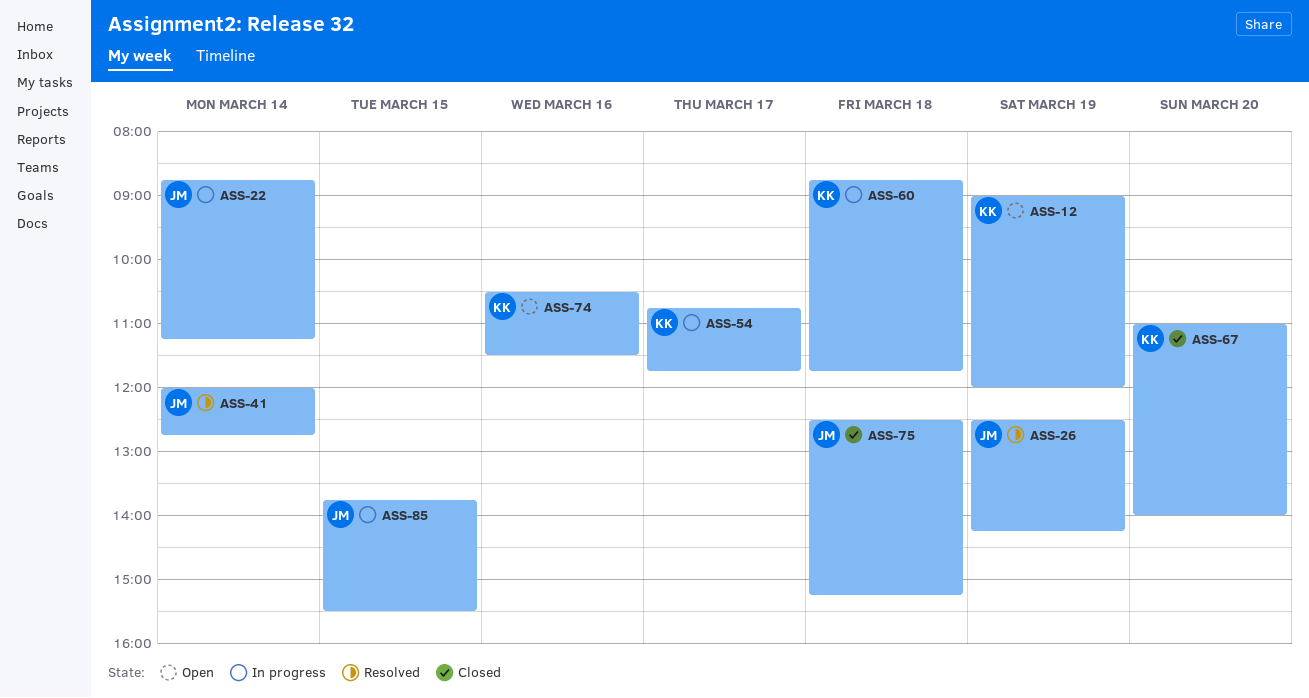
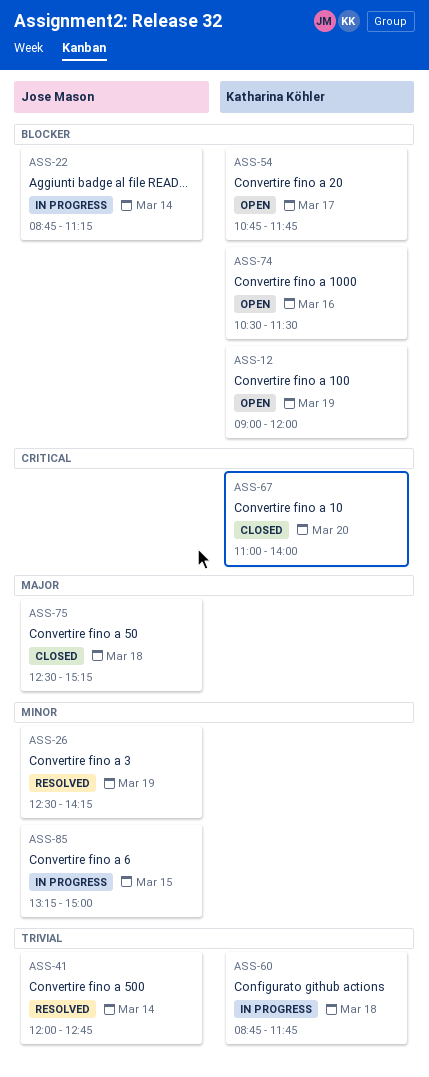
ASS-54, status: In progress -> Open
ASS-85, begins: 13:45 -> 13:15
ASS-85, ends: 15:30 -> 15:00

